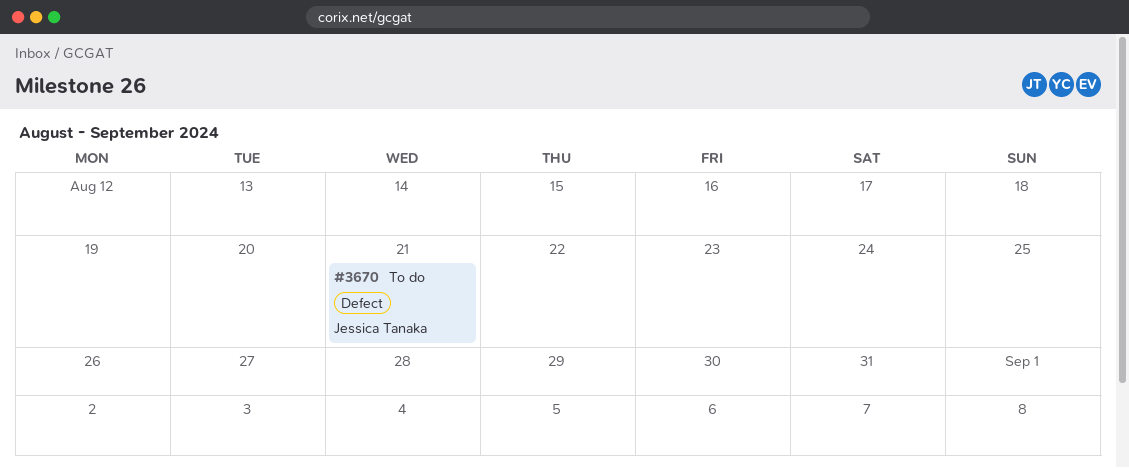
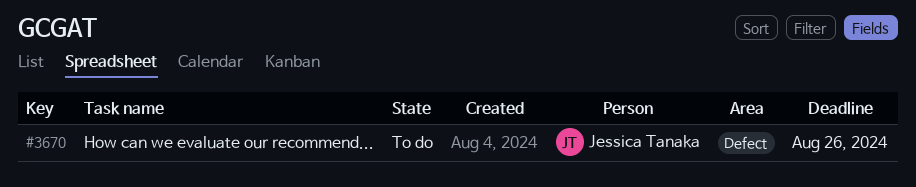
#3670, due: Aug 21 -> Aug 26

